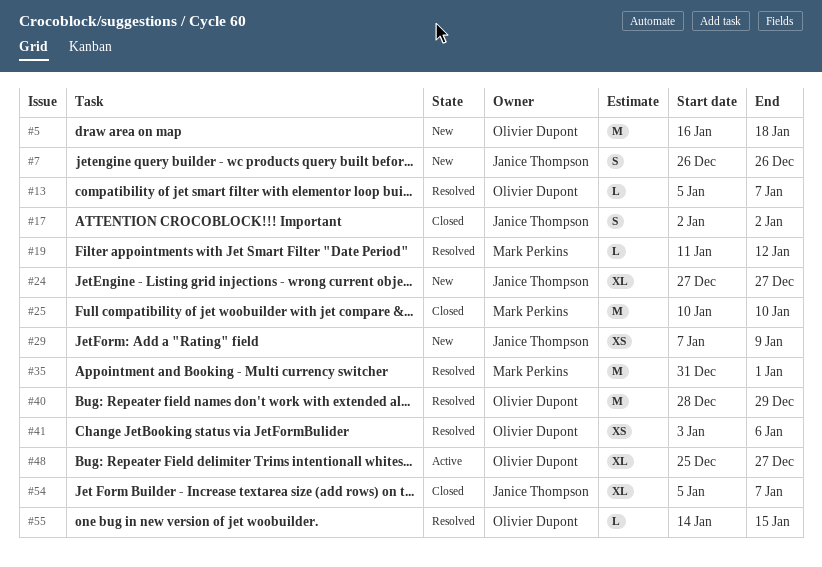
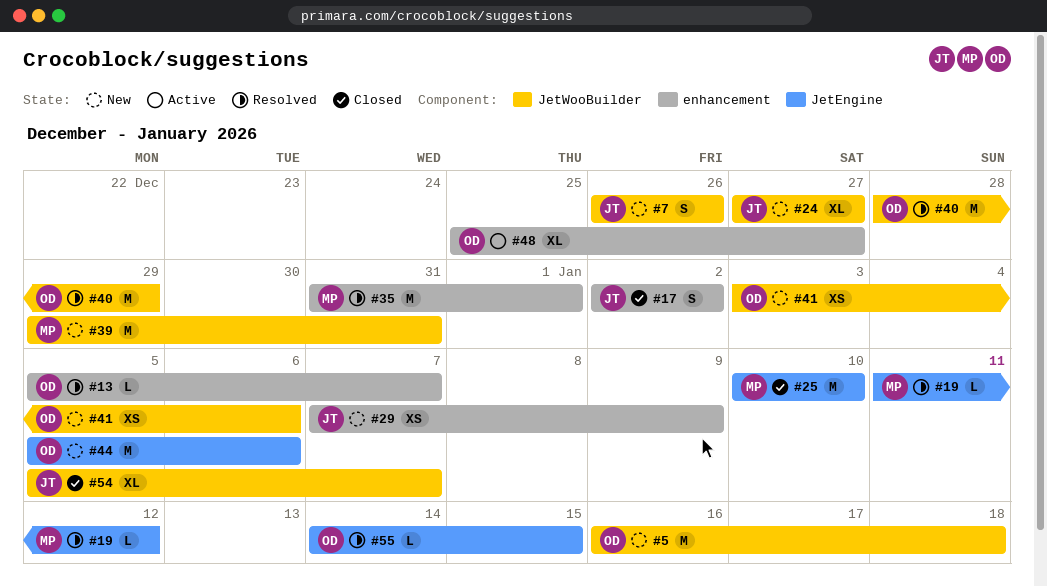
#39: none -> present
#41, status: Resolved -> New
#44: none -> present

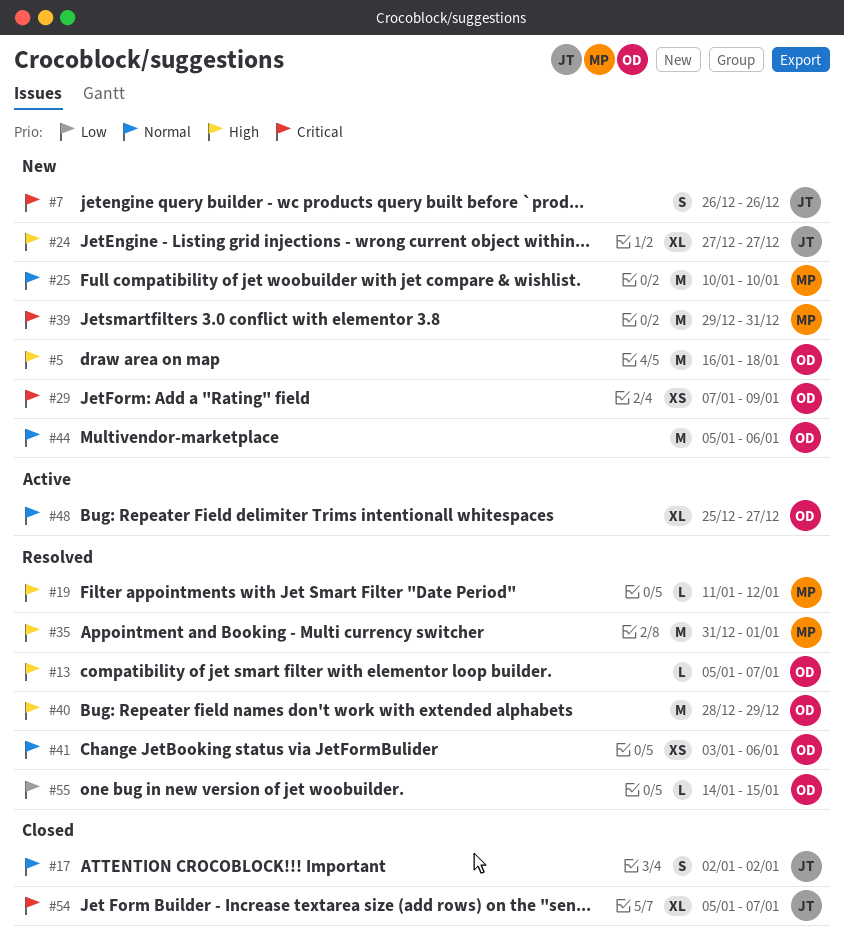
#25, status: Closed -> New
#29, owner: JT -> OD
#41, status: New -> Resolved

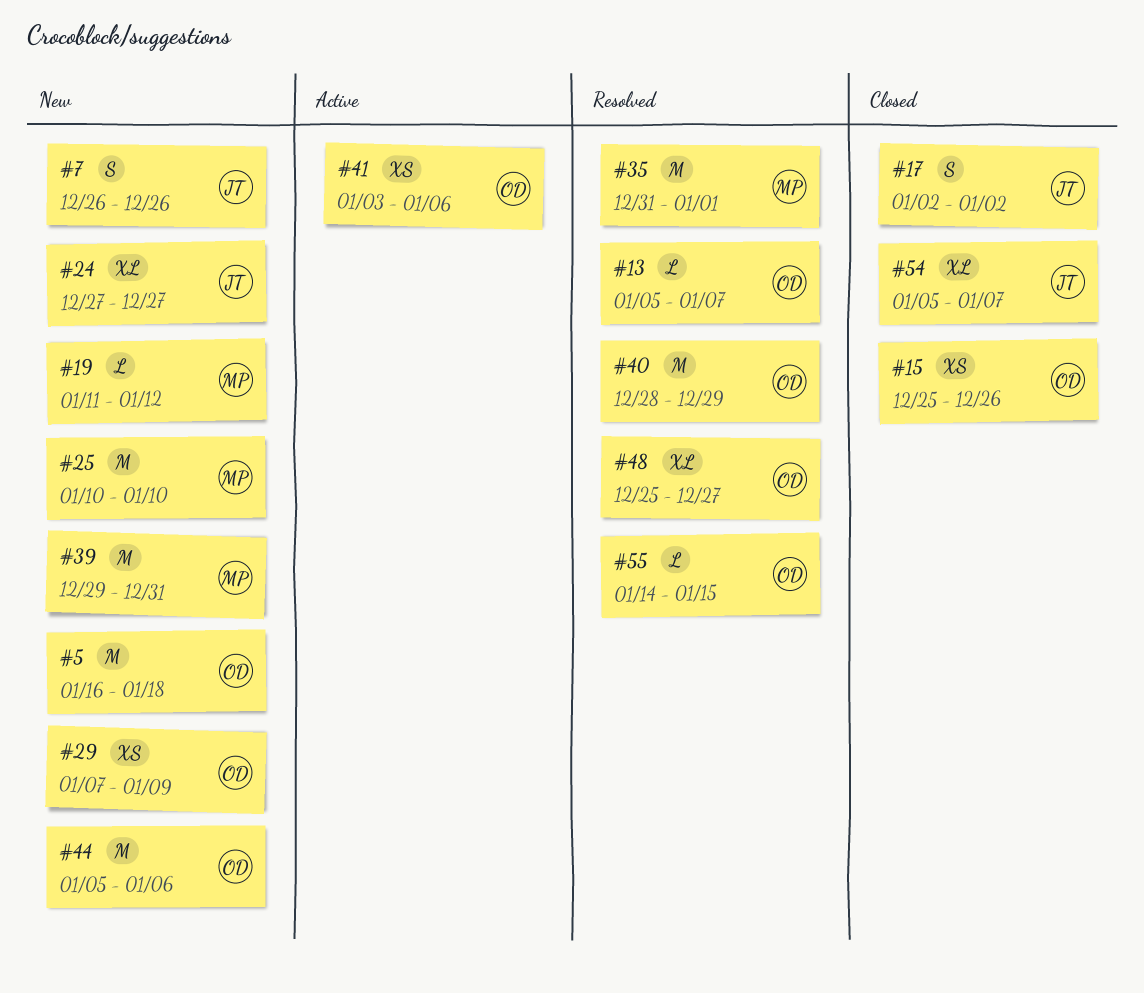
#15: none -> present
#19, status: Resolved -> New
#41, status: Resolved -> Active
#48, status: Active -> Resolved

